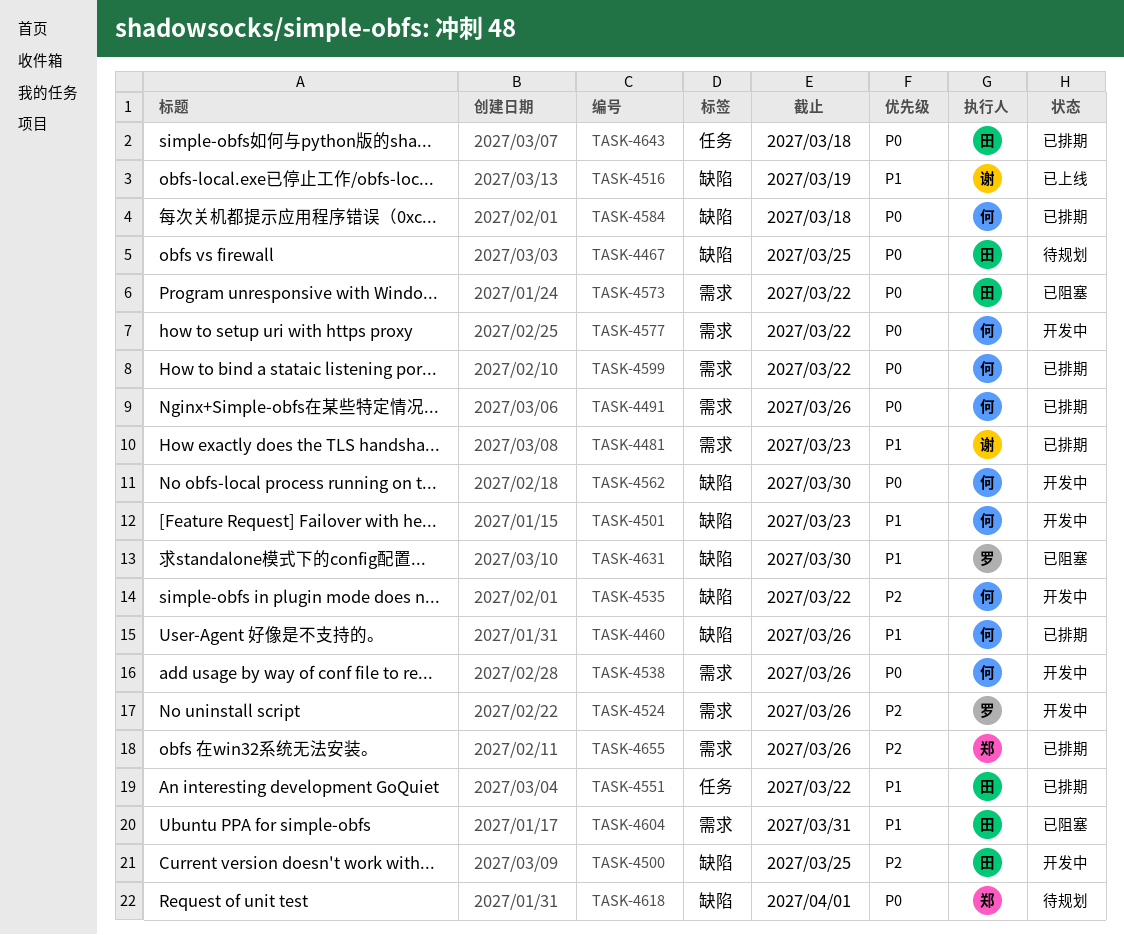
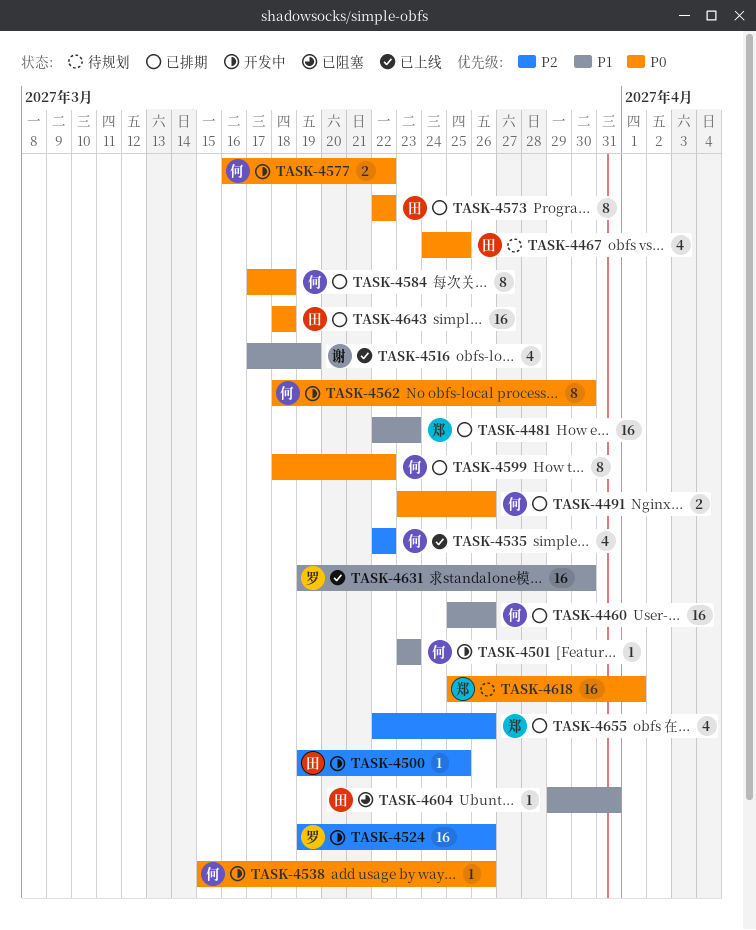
TASK-4481, owner: 谢 -> 郑
TASK-4535, status: 开发中 -> 已上线
TASK-4551: present -> none
TASK-4573, status: 已阻塞 -> 已排期
TASK-4631, status: 已阻塞 -> 已上线

